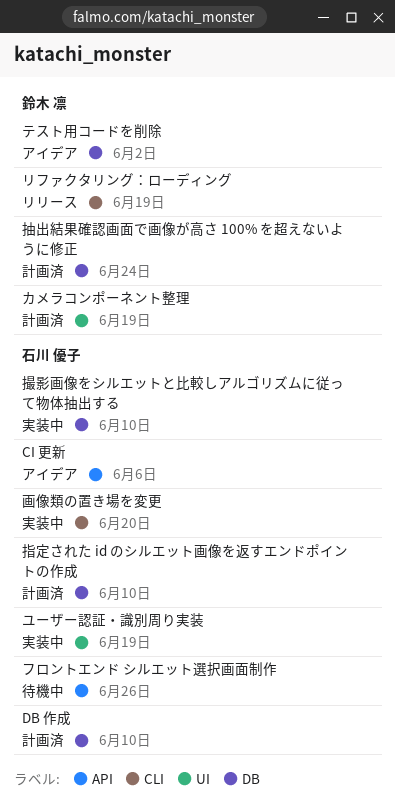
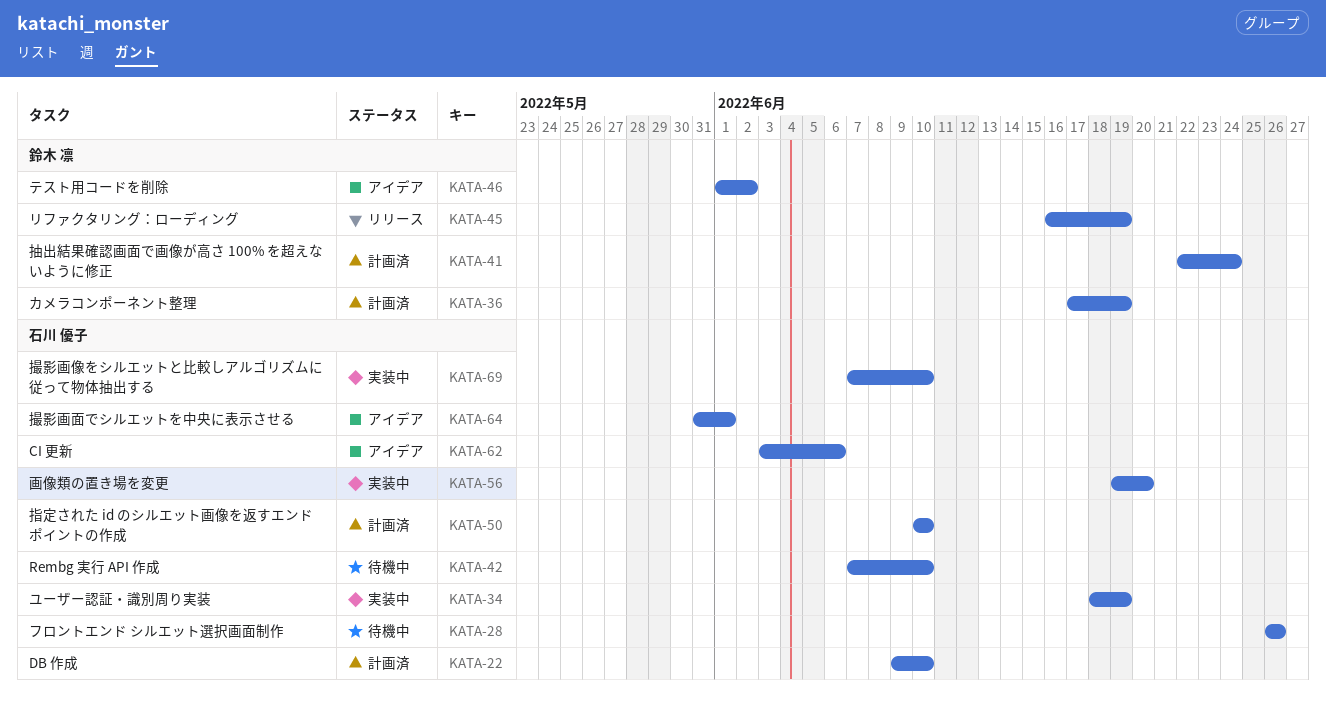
Rembg 実行 API 作成: none -> present
撮影画面でシルエットを中央に表示させる: none -> present

